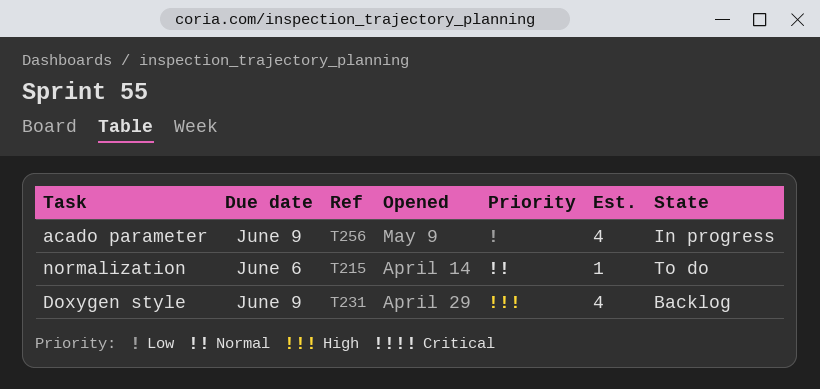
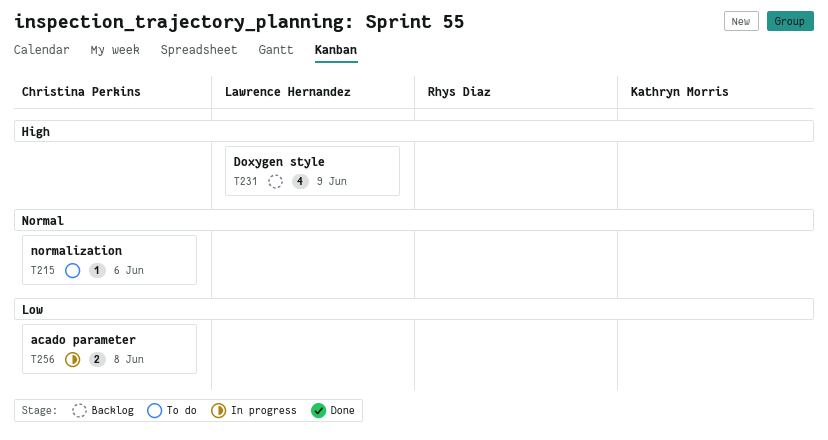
T256, estimate: 4 -> 2
T256, due: Jun 9 -> Jun 8

